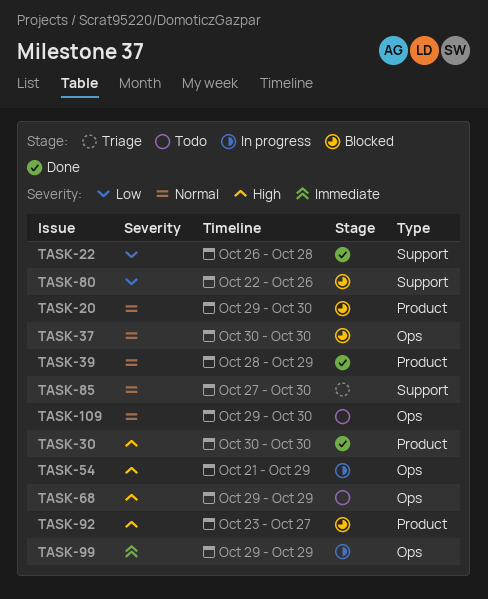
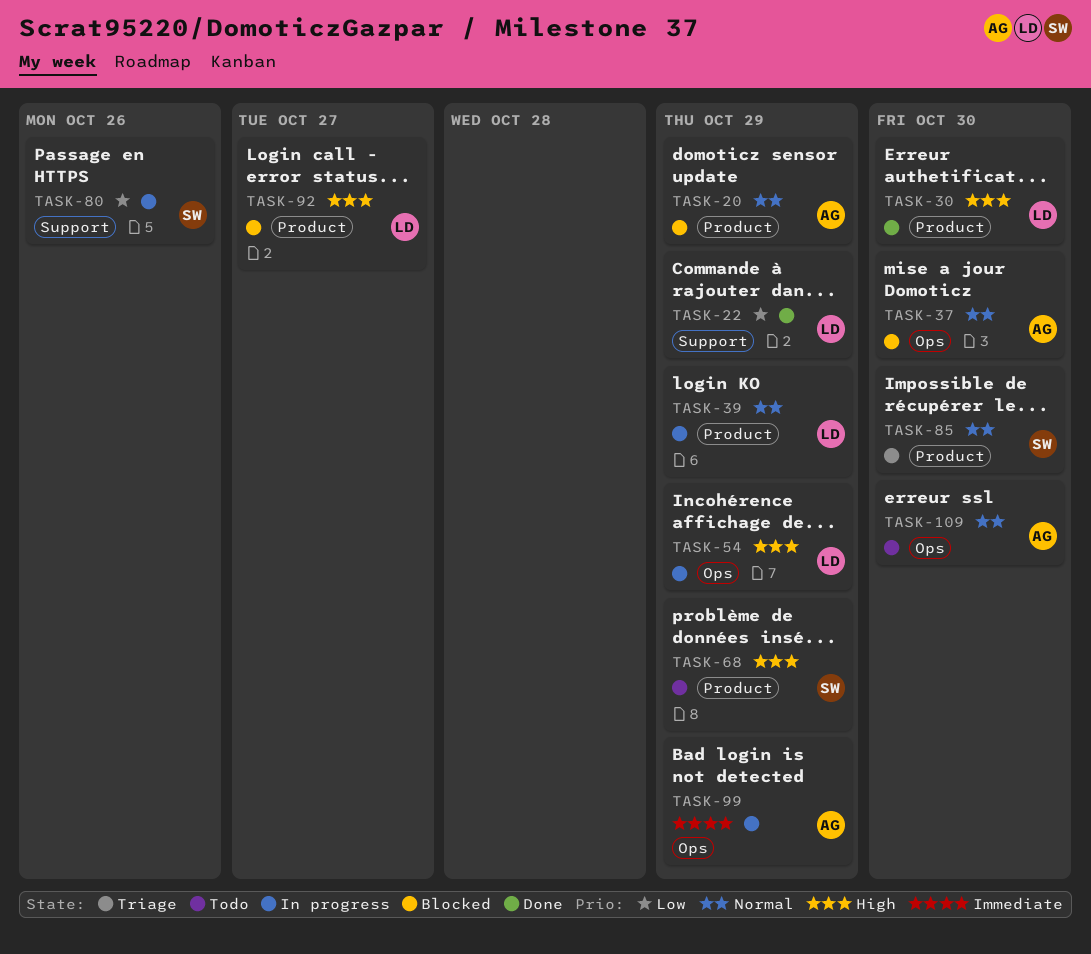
TASK-20, due: Oct 30 -> Oct 29
TASK-22, due: Oct 28 -> Oct 29
TASK-39, status: Done -> In progress
TASK-68, label: Ops -> Product
TASK-80, status: Blocked -> In progress
TASK-85, label: Support -> Product

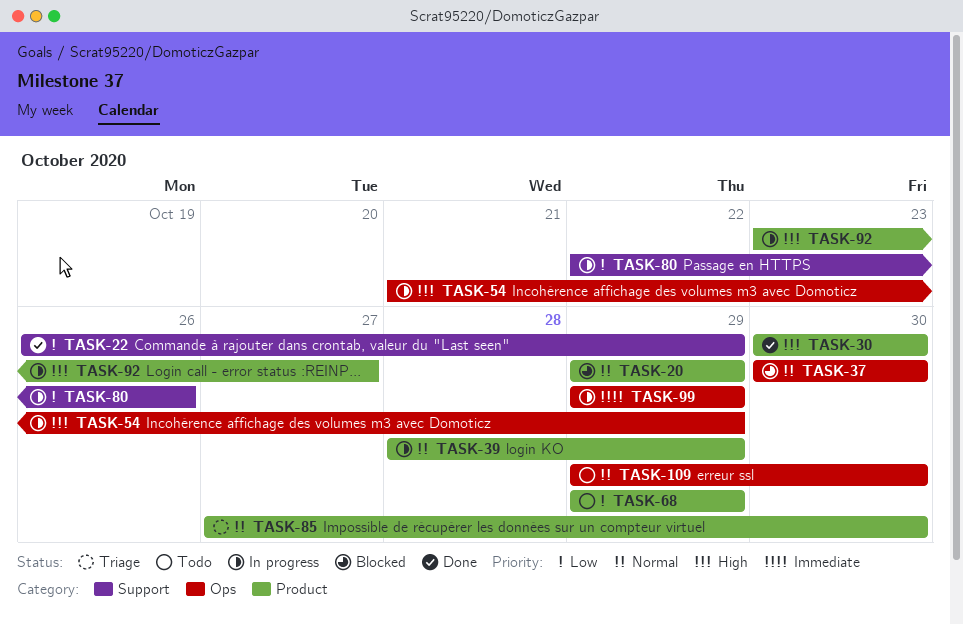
TASK-68, priority: High -> Low
TASK-92, status: Blocked -> In progress

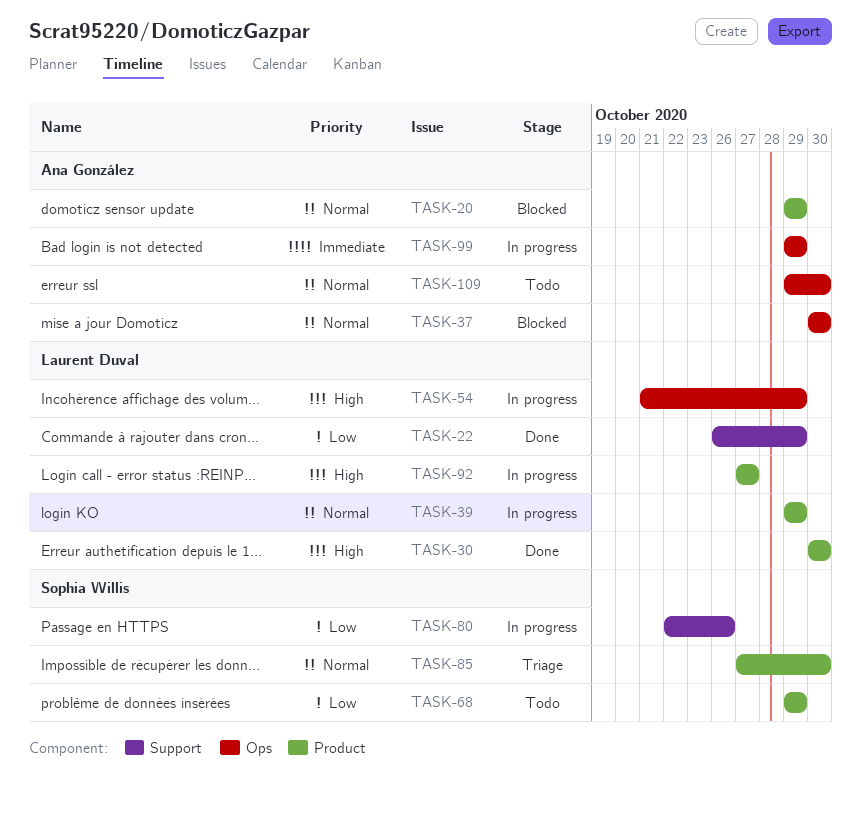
TASK-39, start: Oct 28 -> Oct 29
TASK-92, start: Oct 23 -> Oct 27

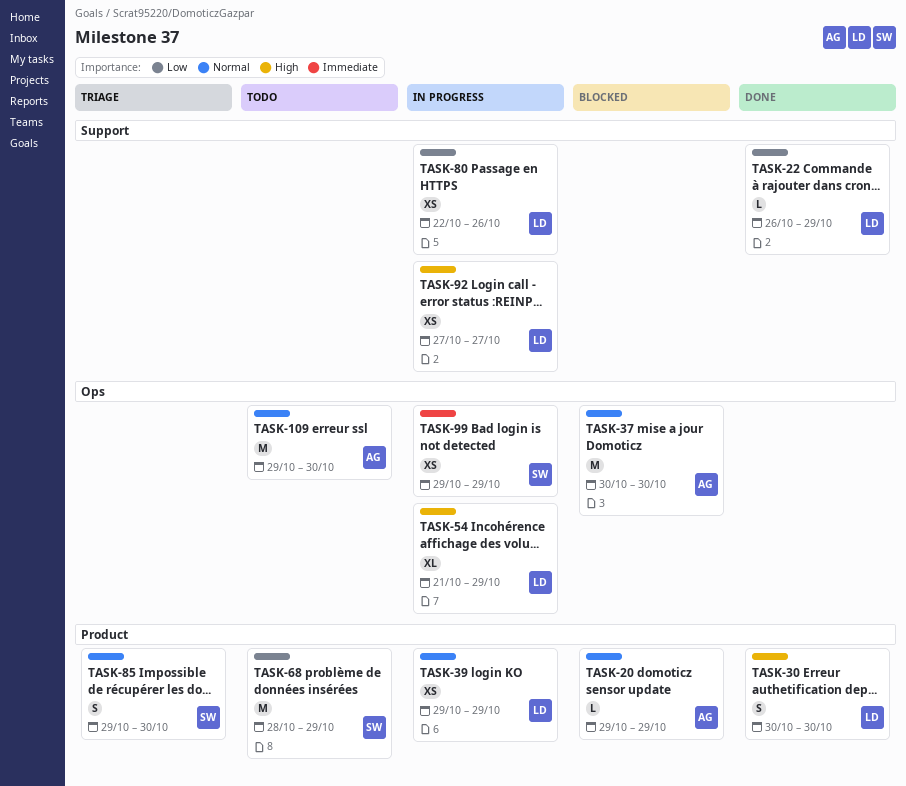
TASK-68, start: Oct 29 -> Oct 28
TASK-80, owner: Sophia Willis -> Laurent Duval
TASK-85, start: Oct 27 -> Oct 29
TASK-92, label: Product -> Support
TASK-99, owner: Ana González -> Sophia Willis

